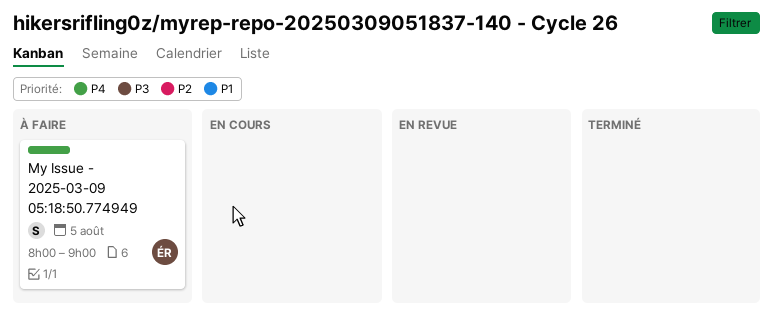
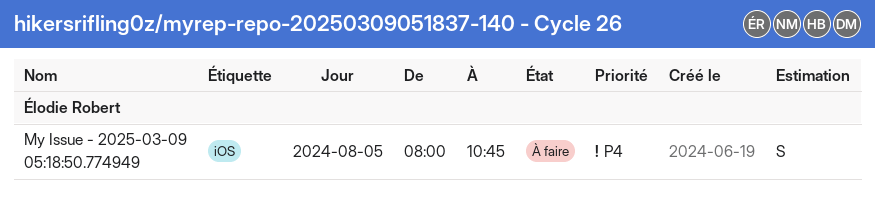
My Issue - 2025-03-09 05:18:50.774949, ends: 09:00 -> 10:45

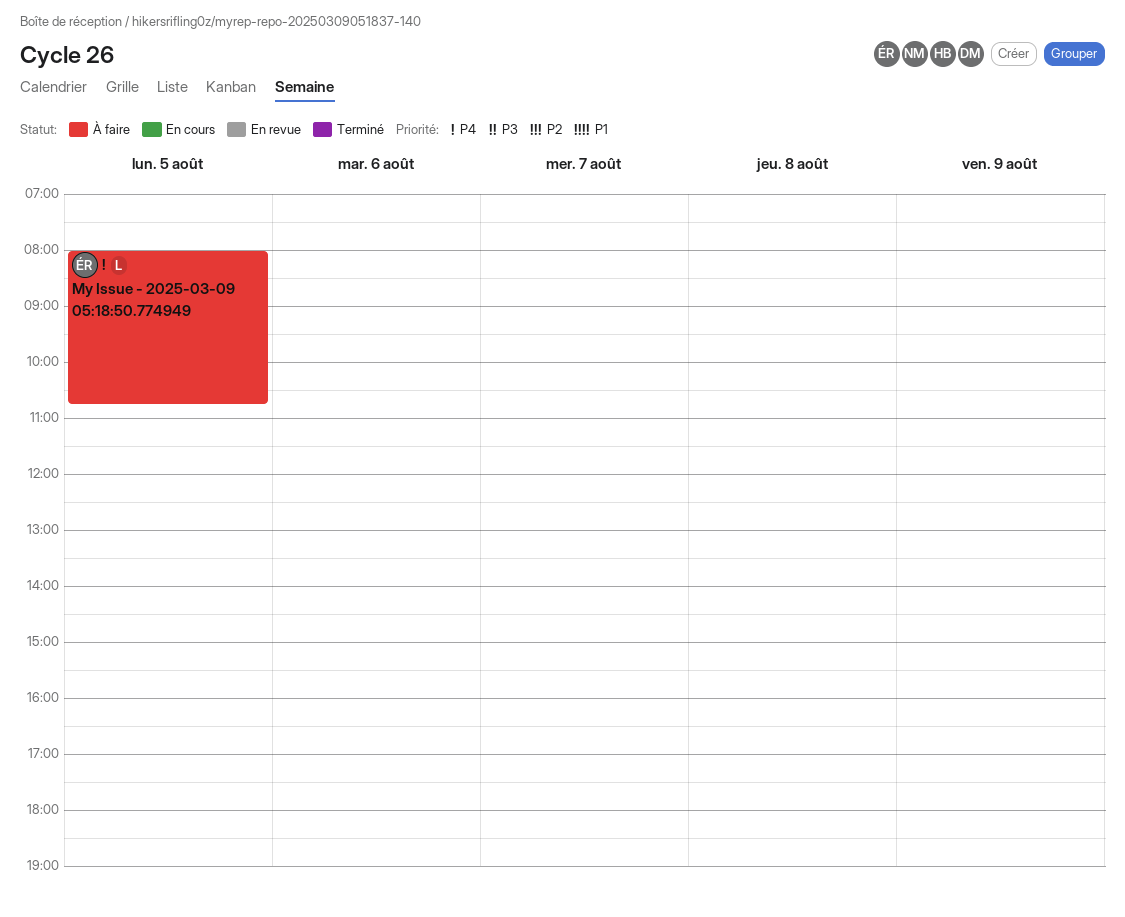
My Issue - 2025-03-09 05:18:50.774949, estimate: S -> L

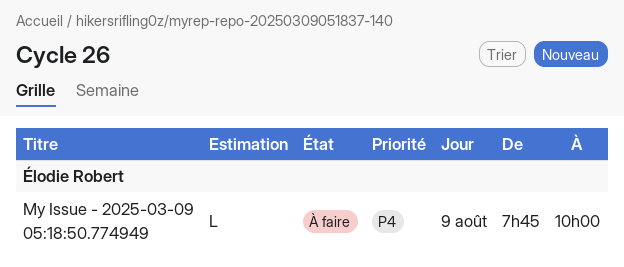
My Issue - 2025-03-09 05:18:50.774949, day: Aug 5 -> Aug 9
My Issue - 2025-03-09 05:18:50.774949, begins: 08:00 -> 07:45
My Issue - 2025-03-09 05:18:50.774949, ends: 10:45 -> 10:00

